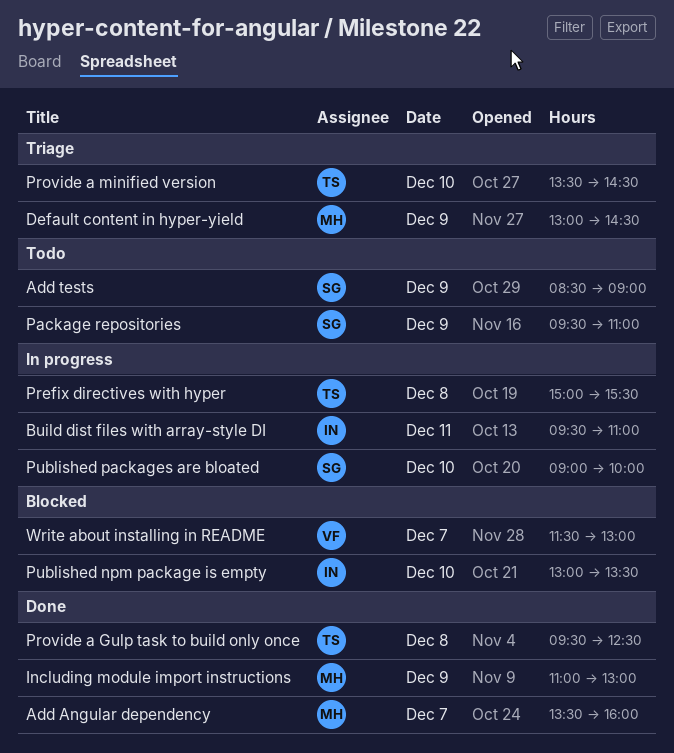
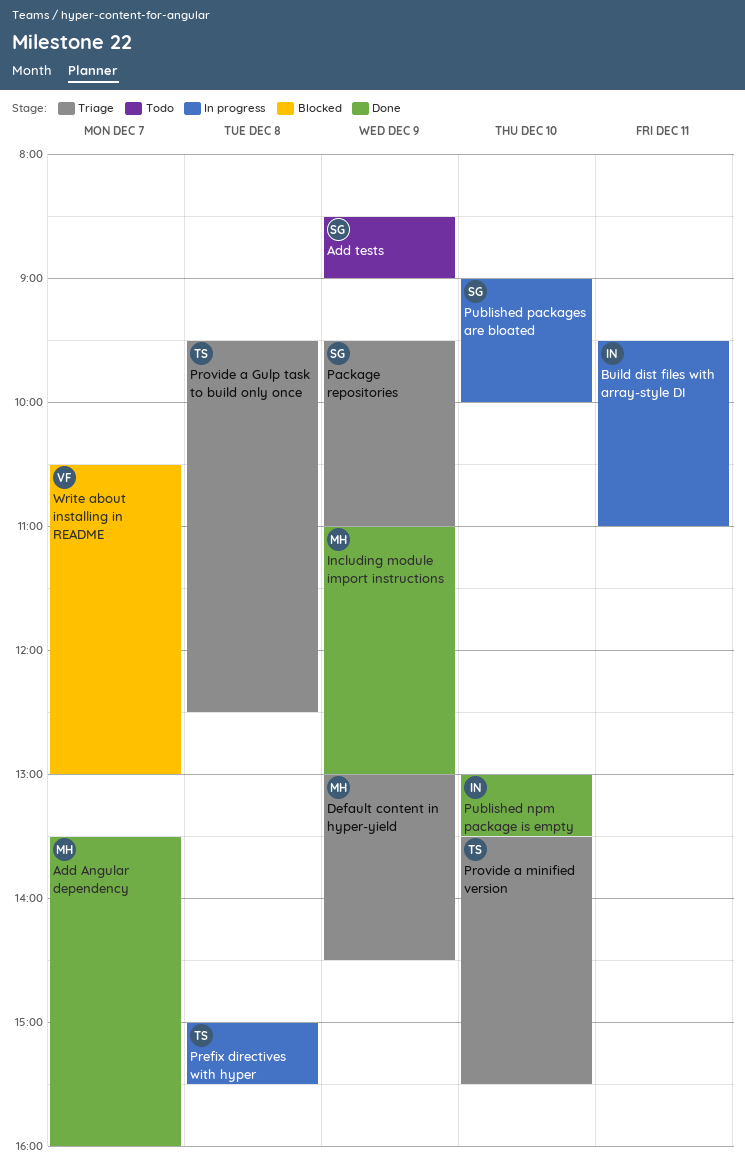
Package repositories, status: Todo -> Triage
Provide a Gulp task to build only once, status: Done -> Triage
Provide a minified version, ends: 14:30 -> 15:30
Published npm package is empty, status: Blocked -> Done
Write about installing in README, begins: 11:30 -> 10:30

